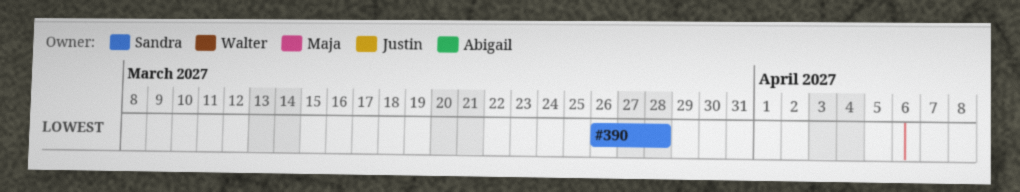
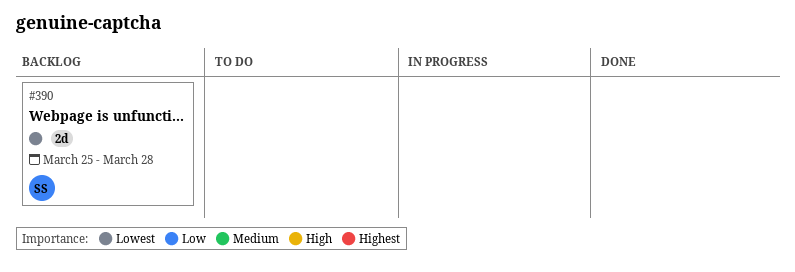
#390, start: Mar 26 -> Mar 25

